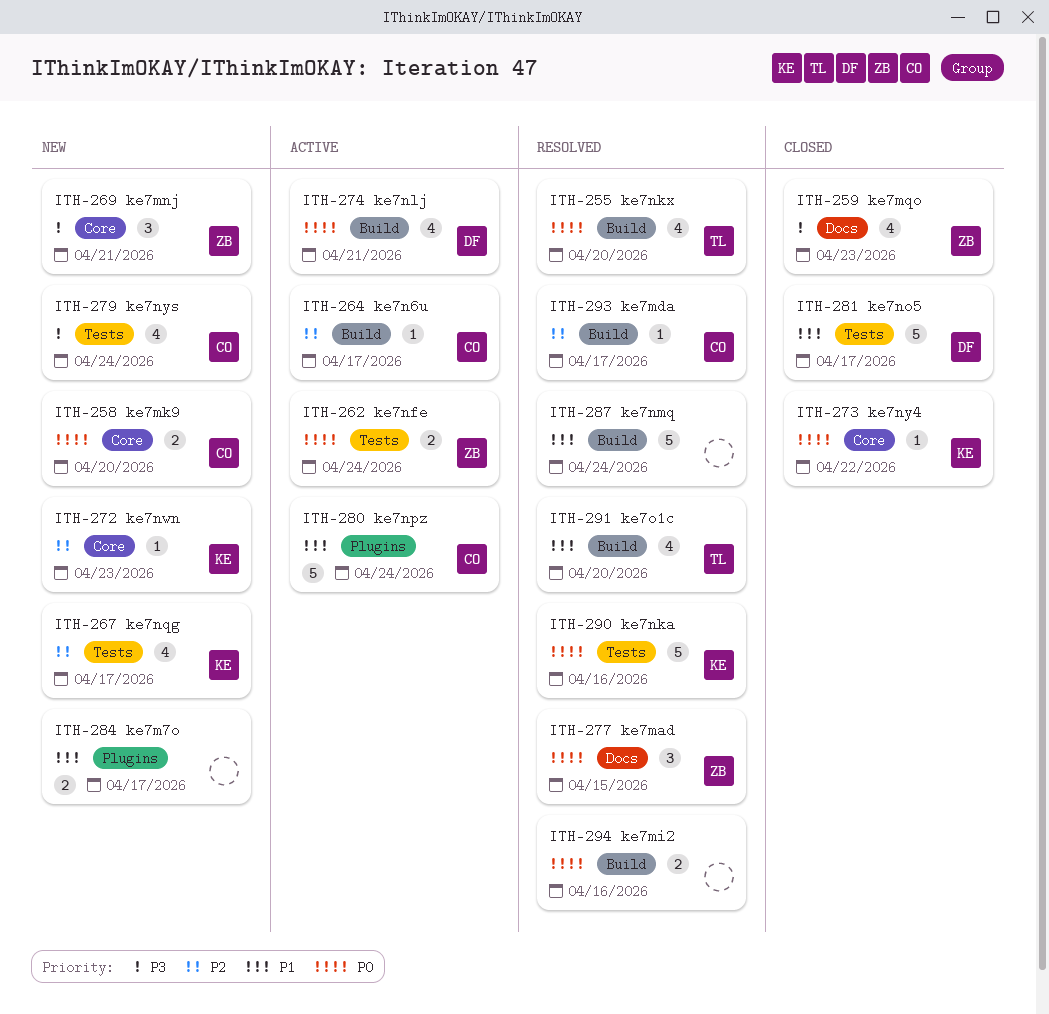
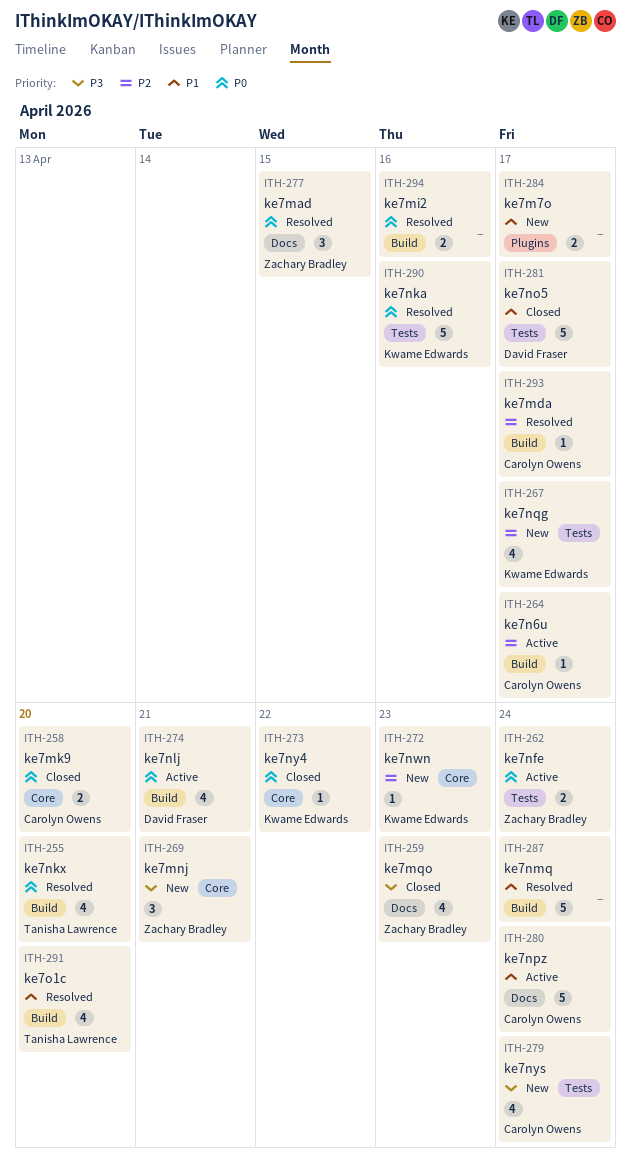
ITH-258, status: New -> Closed
ITH-280, label: Plugins -> Docs

